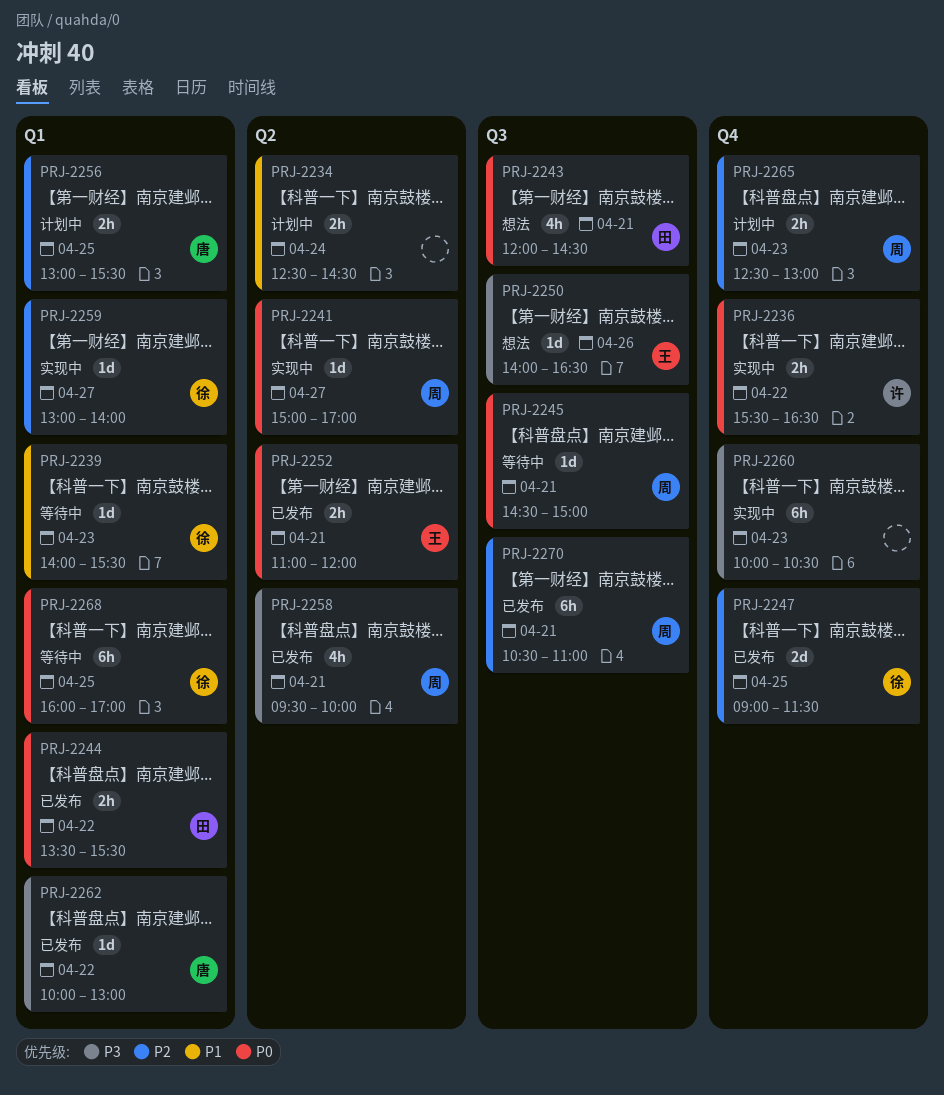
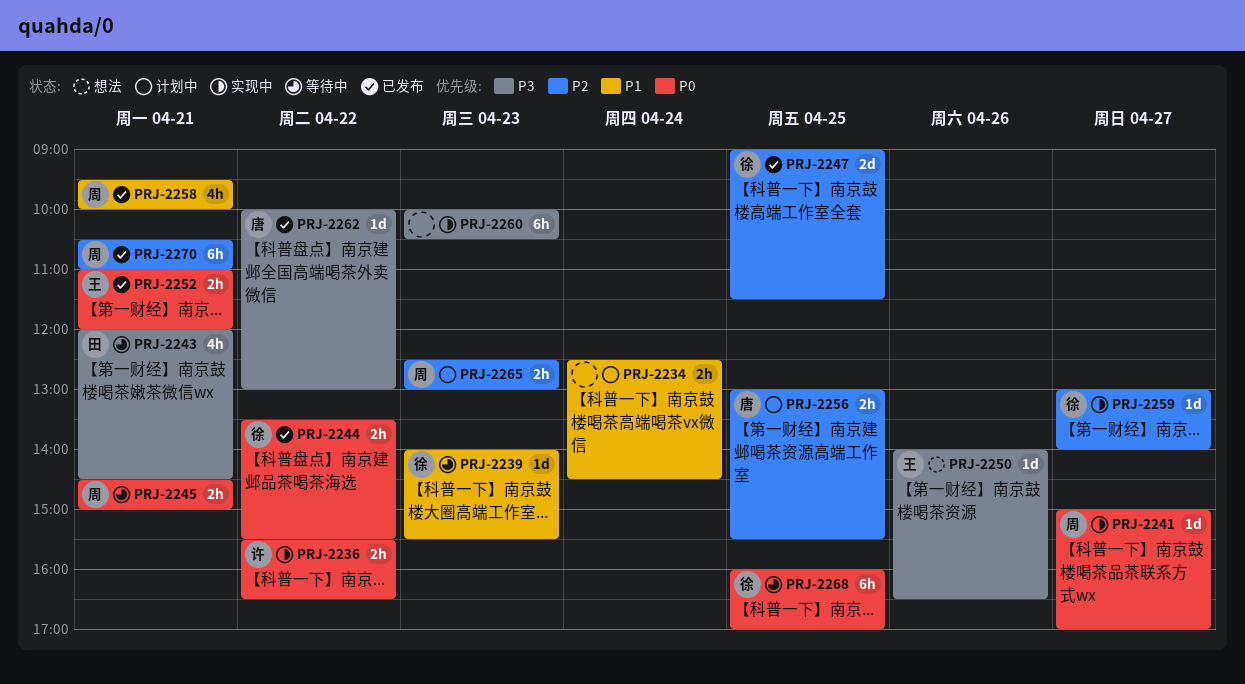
PRJ-2243, status: 想法 -> 等待中
PRJ-2243, priority: P0 -> P3
PRJ-2244, owner: 田 -> 徐
PRJ-2245, estimate: 1d -> 2h
PRJ-2258, priority: P3 -> P1

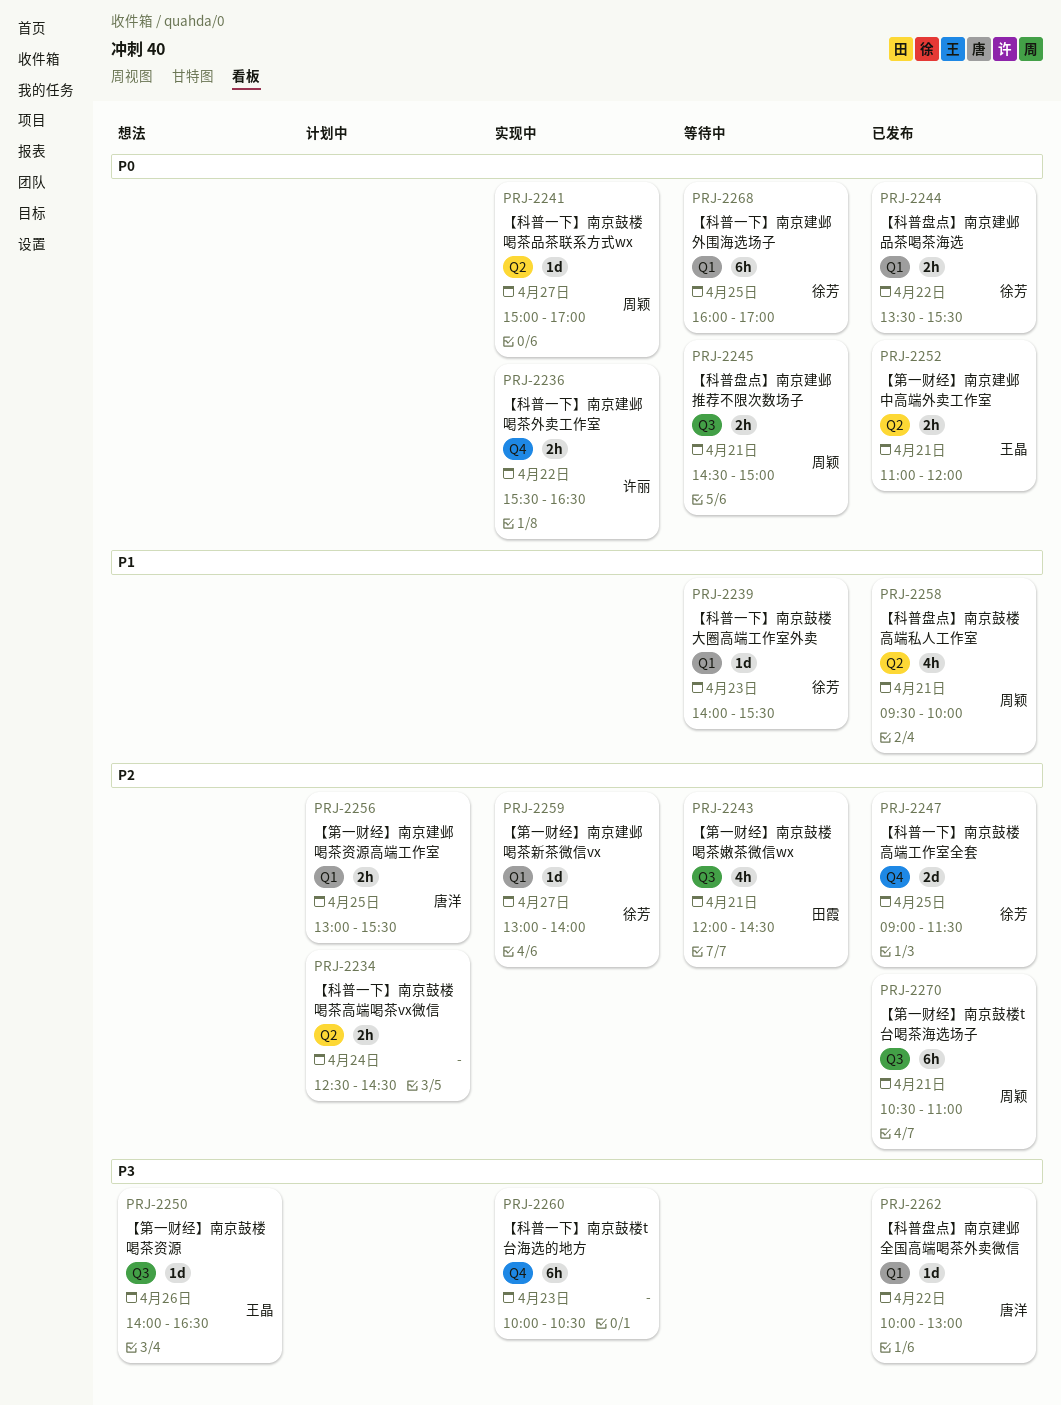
PRJ-2234, priority: P1 -> P2
PRJ-2243, priority: P3 -> P2
PRJ-2265: present -> none

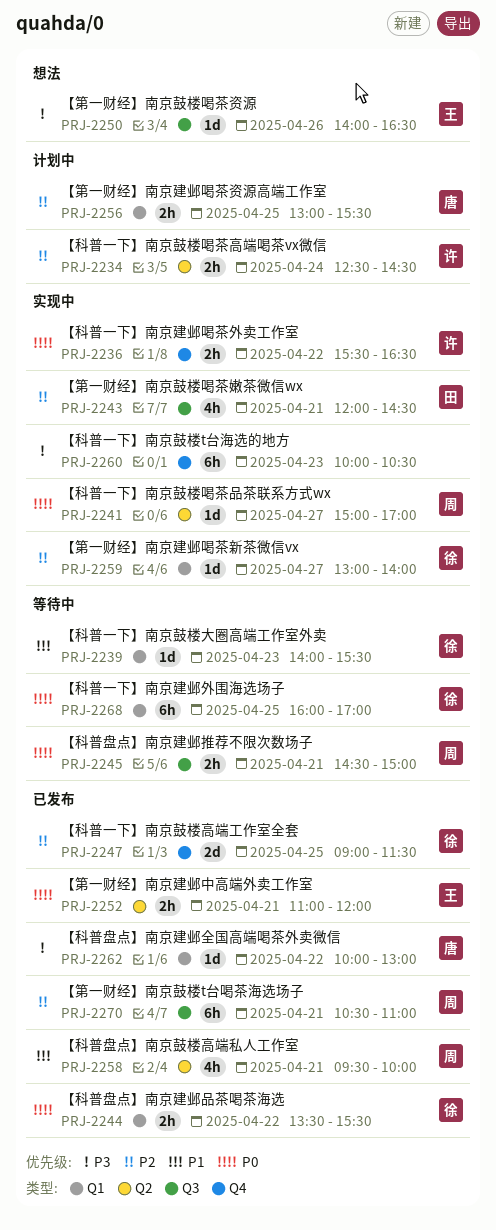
PRJ-2234, owner: none -> 许丽
PRJ-2243, status: 等待中 -> 实现中

